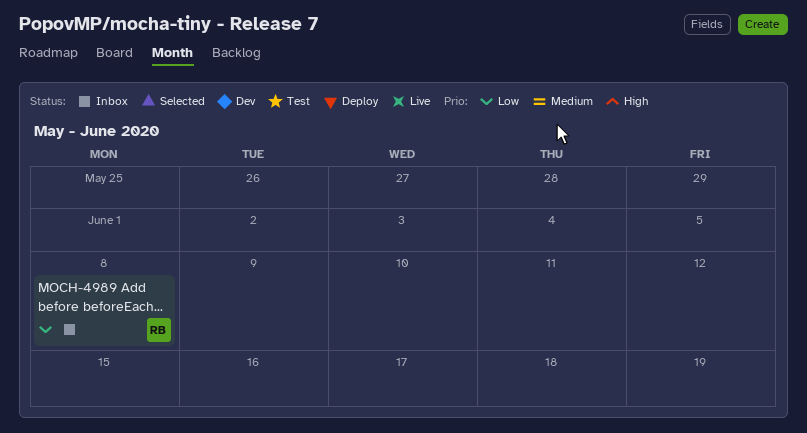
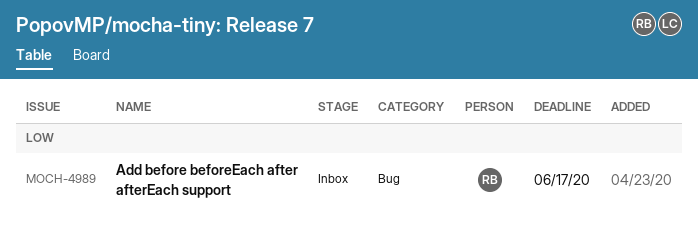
MOCH-4989, due: Jun 8 -> Jun 17

